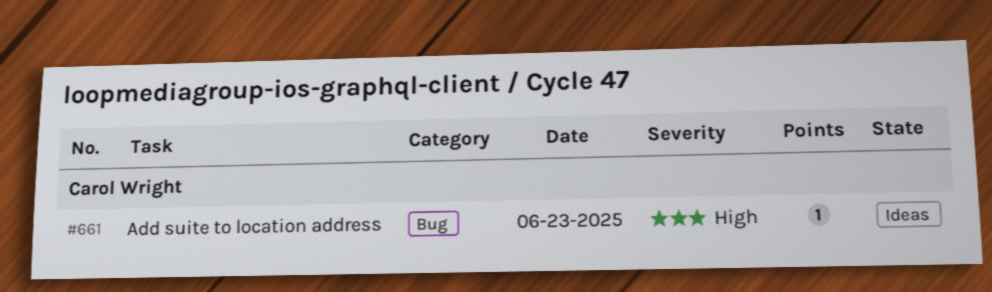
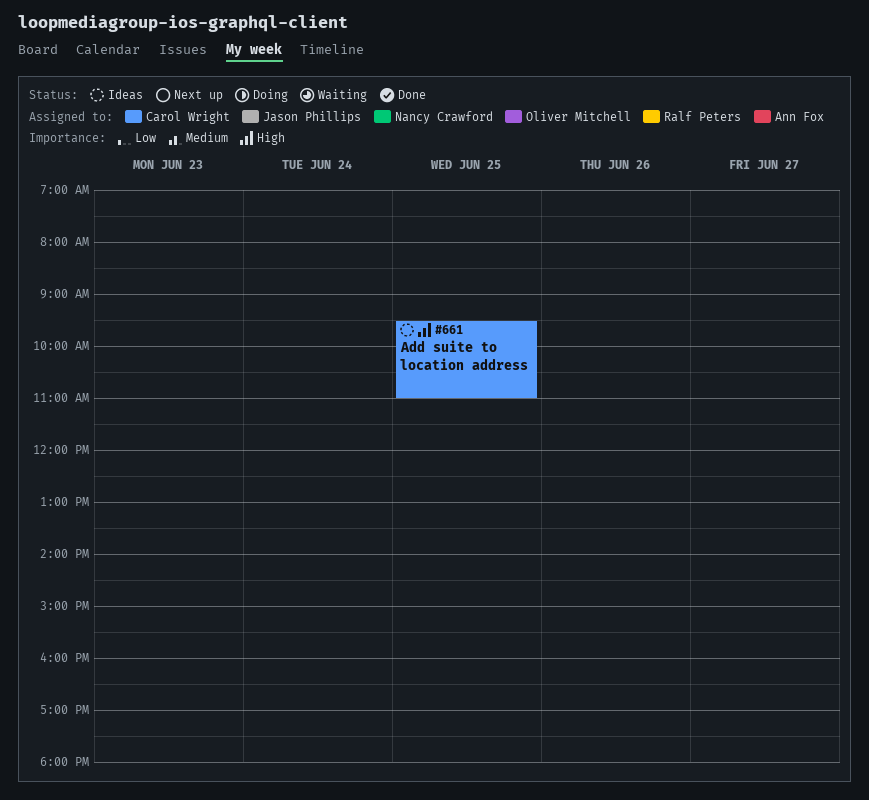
#661, day: Jun 23 -> Jun 25

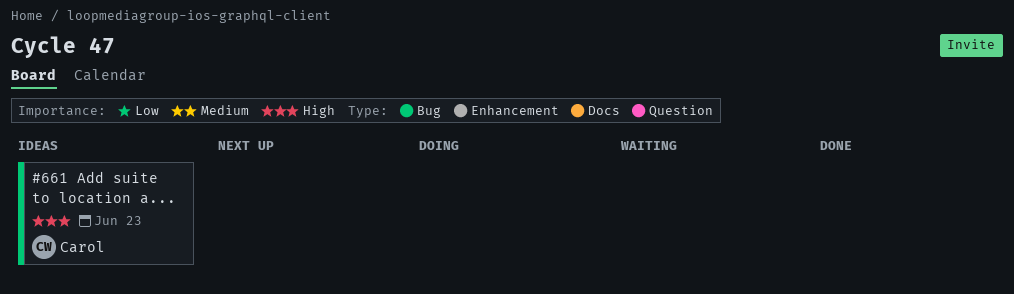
#661, day: Jun 25 -> Jun 23

